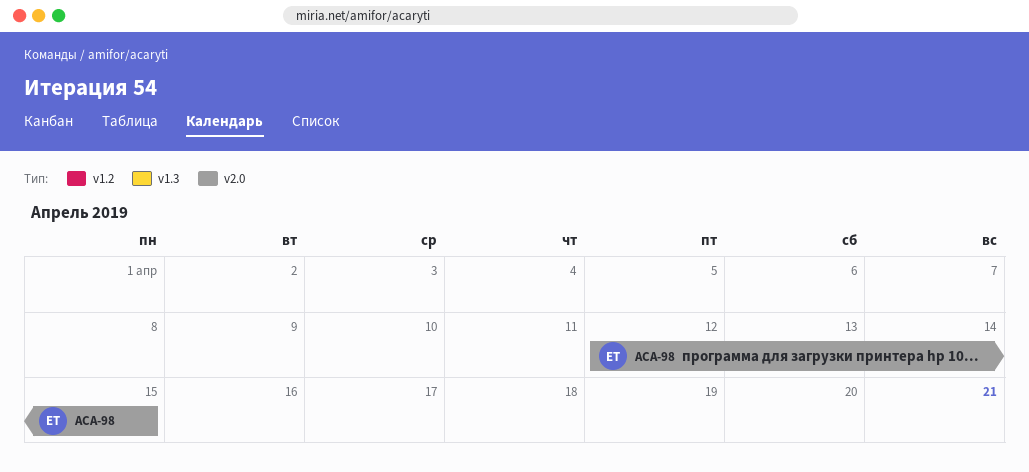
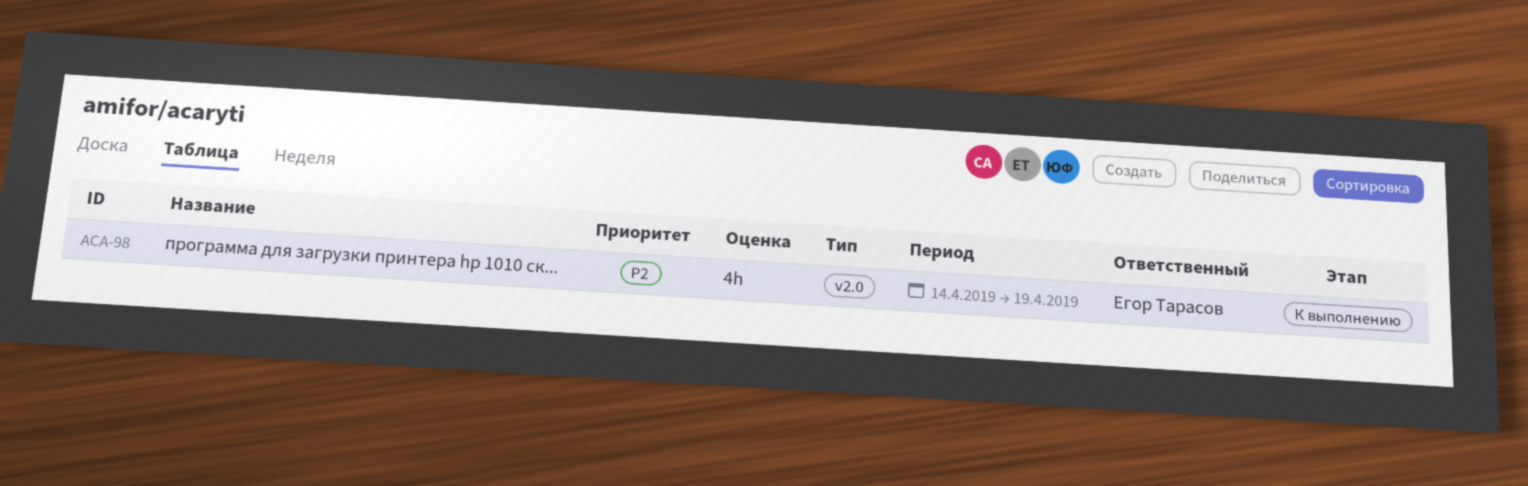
ACA-98, start: Apr 12 -> Apr 14
ACA-98, due: Apr 15 -> Apr 19

